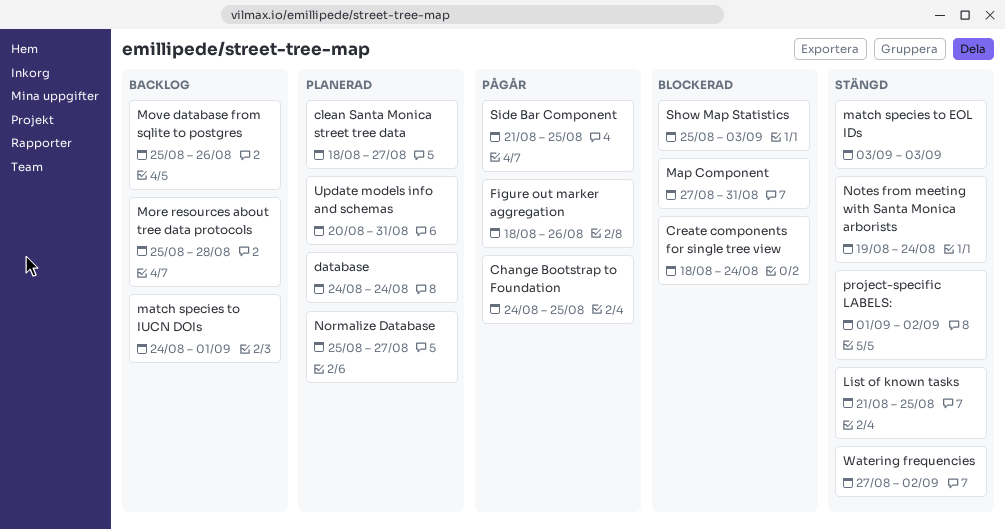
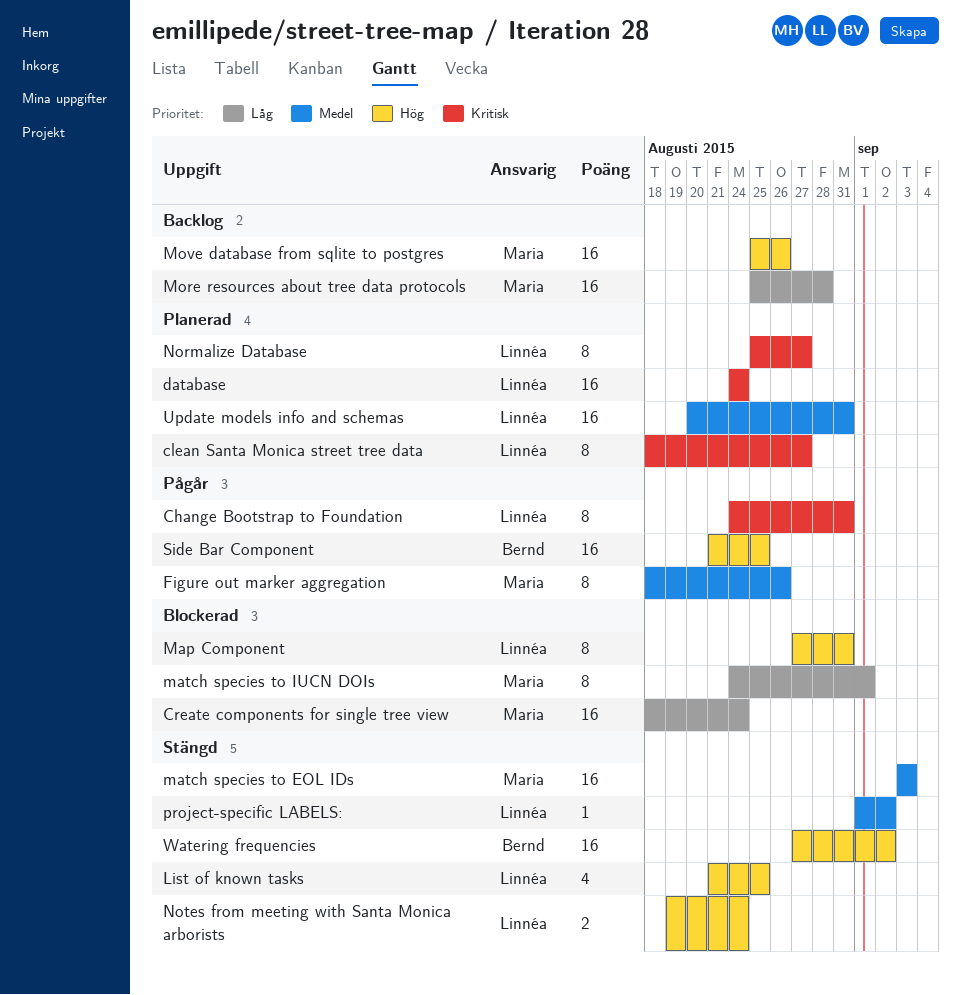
Change Bootstrap to Foundation, due: Aug 25 -> Aug 31
match species to IUCN DOIs, status: Backlog -> Blockerad
Show Map Statistics: present -> none

